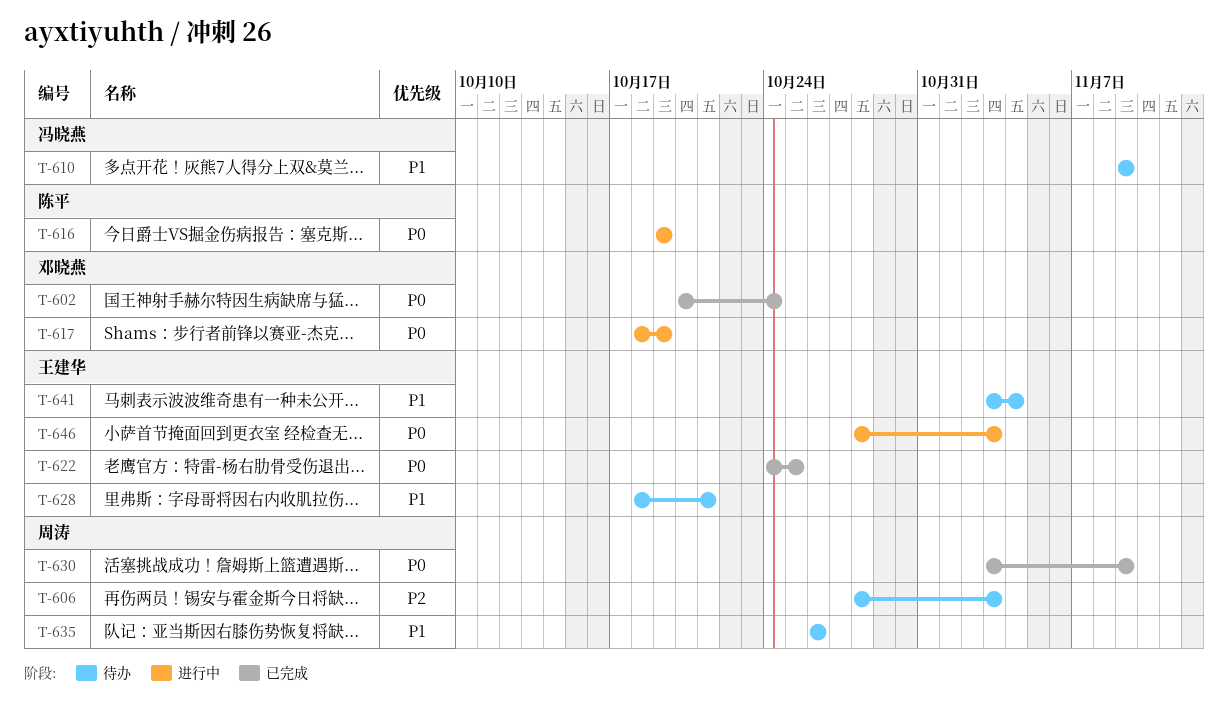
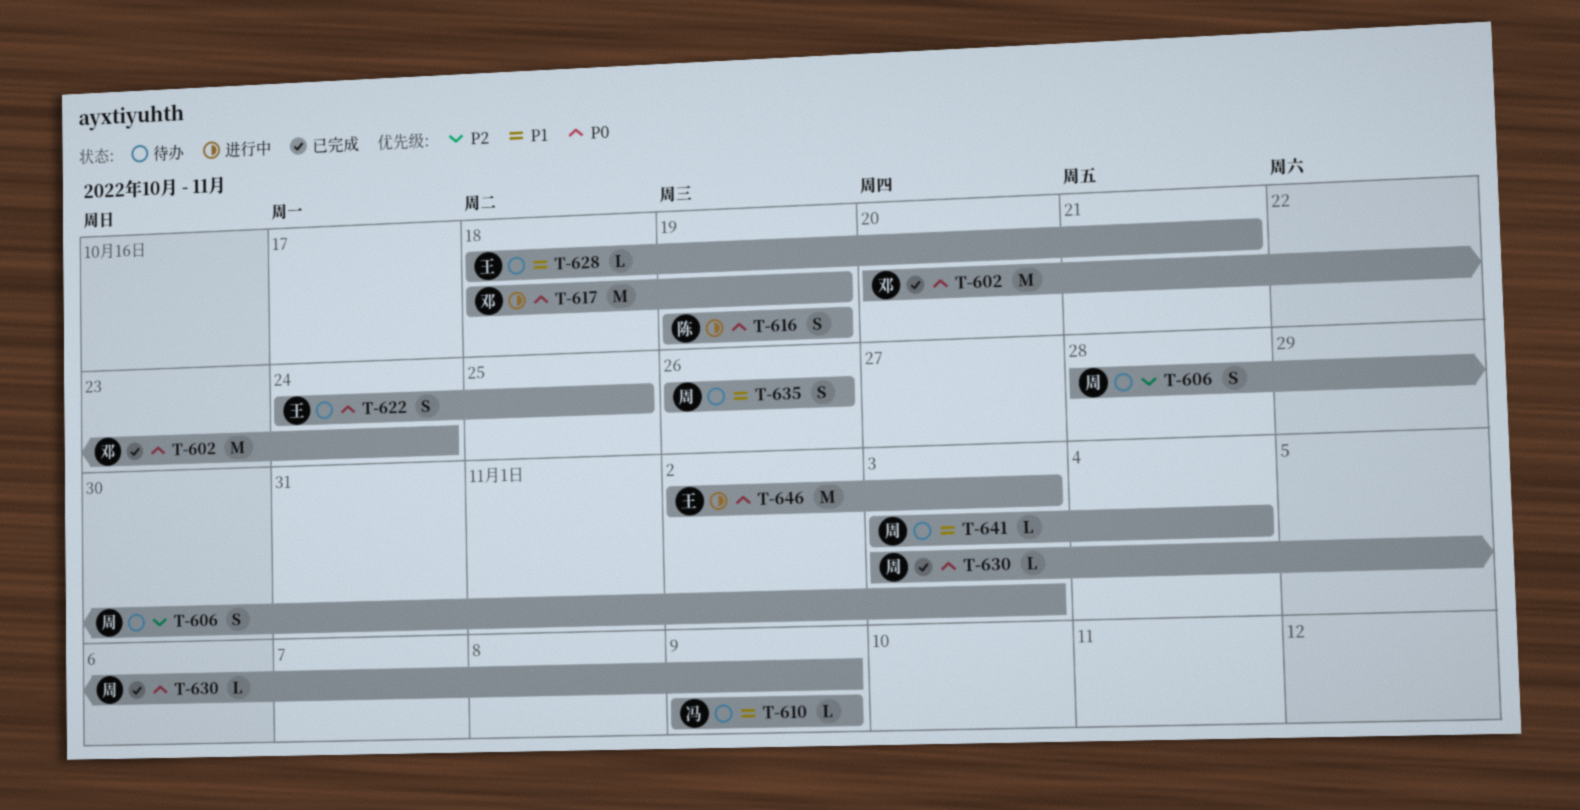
T-622, status: 已完成 -> 待办
T-641, owner: 王建华 -> 周涛
T-646, start: Oct 28 -> Nov 2

